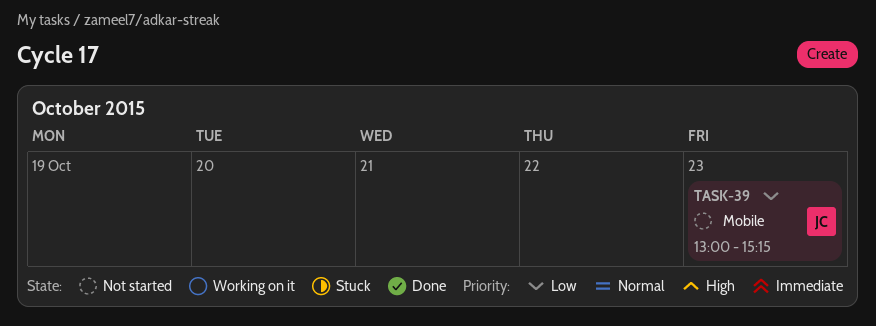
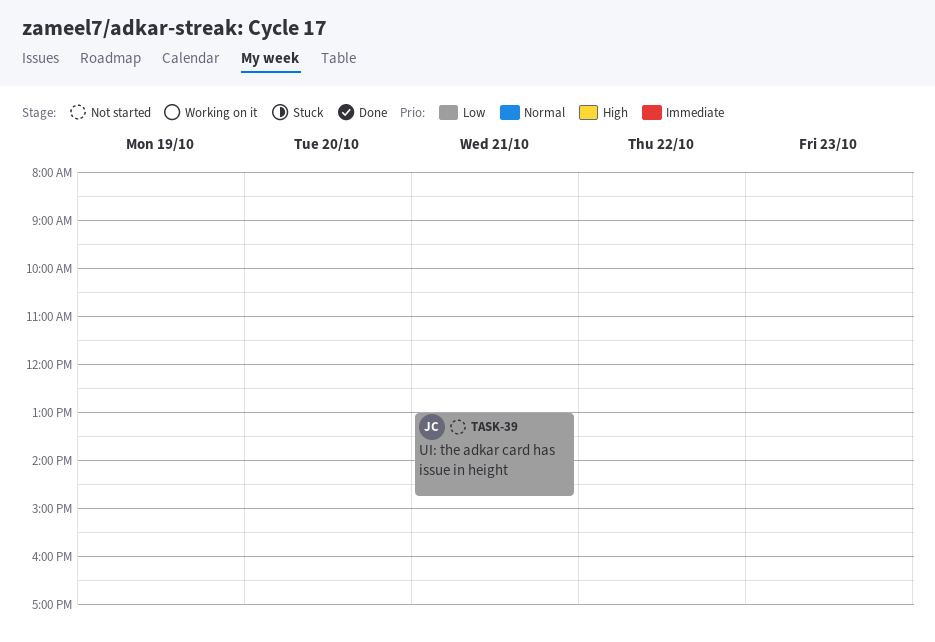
TASK-39, day: Oct 23 -> Oct 21
TASK-39, ends: 15:15 -> 14:45

